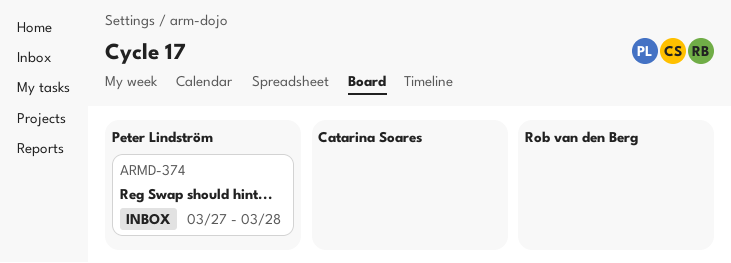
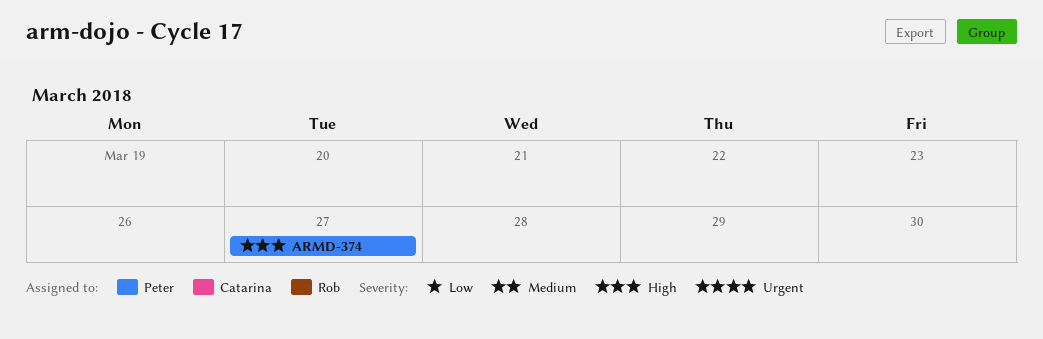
ARMD-374, due: Mar 28 -> Mar 27

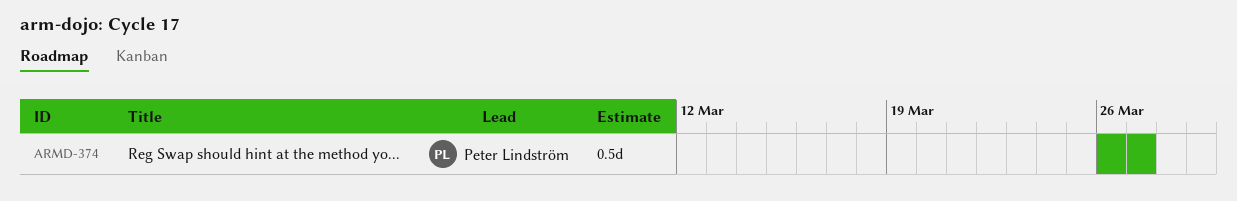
ARMD-374, start: Mar 27 -> Mar 26

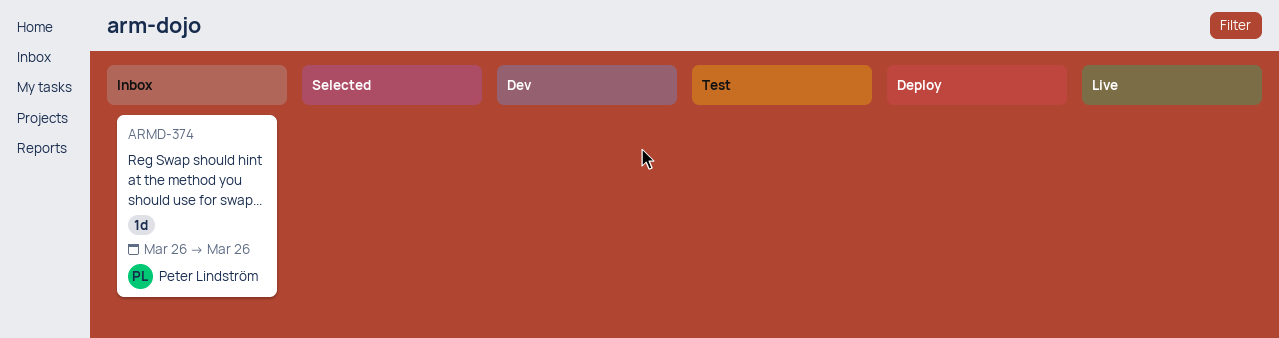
ARMD-374, estimate: 0.5d -> 1d
ARMD-374, due: Mar 27 -> Mar 26

